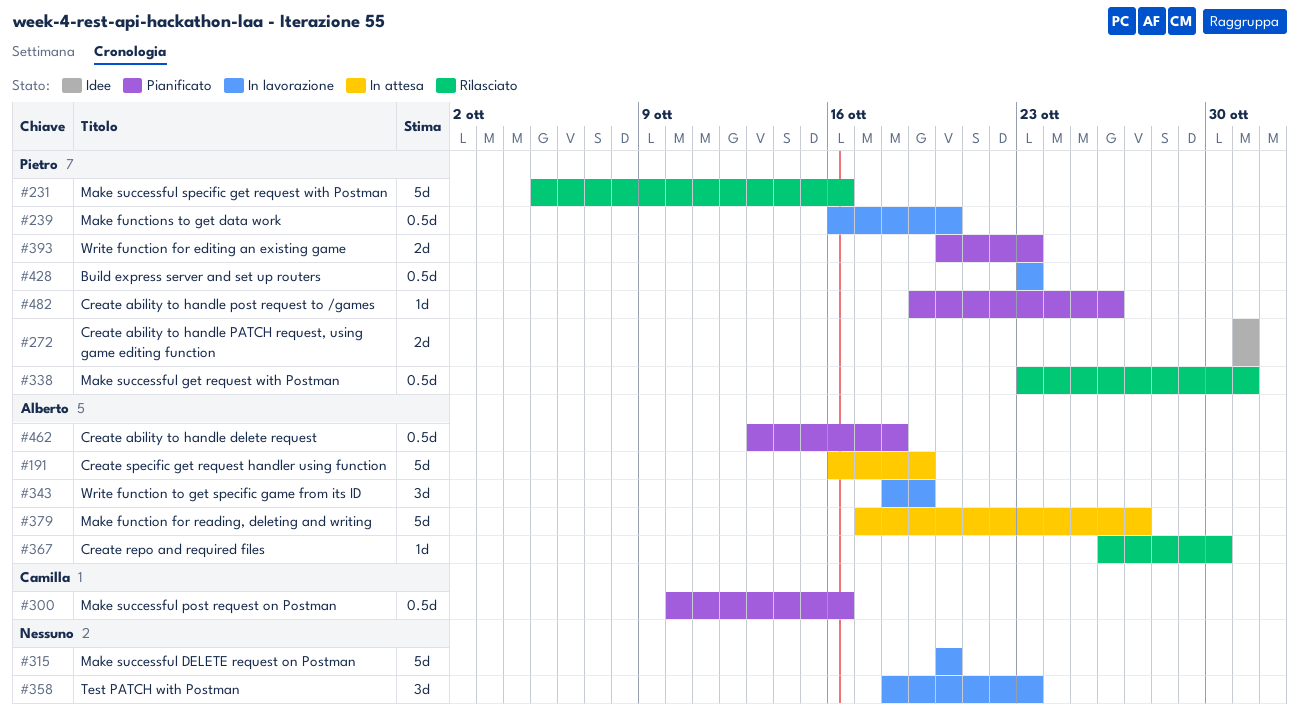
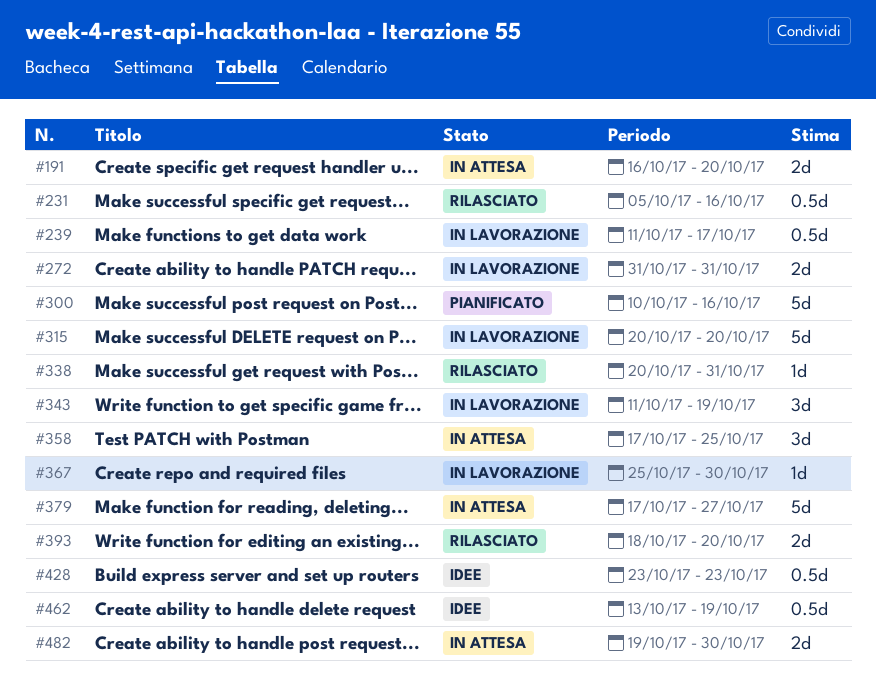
#191, estimate: 5d -> 2d
#191, due: Oct 19 -> Oct 20
#231, estimate: 5d -> 0.5d
#239, start: Oct 16 -> Oct 11
#239, due: Oct 20 -> Oct 17
#272, status: Idee -> In lavorazione
#300, estimate: 0.5d -> 5d
#338, estimate: 0.5d -> 1d
#338, start: Oct 23 -> Oct 20
#343, start: Oct 18 -> Oct 11
#358, status: In lavorazione -> In attesa
#358, start: Oct 18 -> Oct 17
#358, due: Oct 23 -> Oct 25
#367, status: Rilasciato -> In lavorazione
#367, start: Oct 26 -> Oct 25
#393, status: Pianificato -> Rilasciato
#393, start: Oct 20 -> Oct 18
#393, due: Oct 23 -> Oct 20
#428, status: In lavorazione -> Idee
#462, status: Pianificato -> Idee
#462, due: Oct 18 -> Oct 19
#482, status: Pianificato -> In attesa
#482, estimate: 1d -> 2d
#482, due: Oct 26 -> Oct 30

